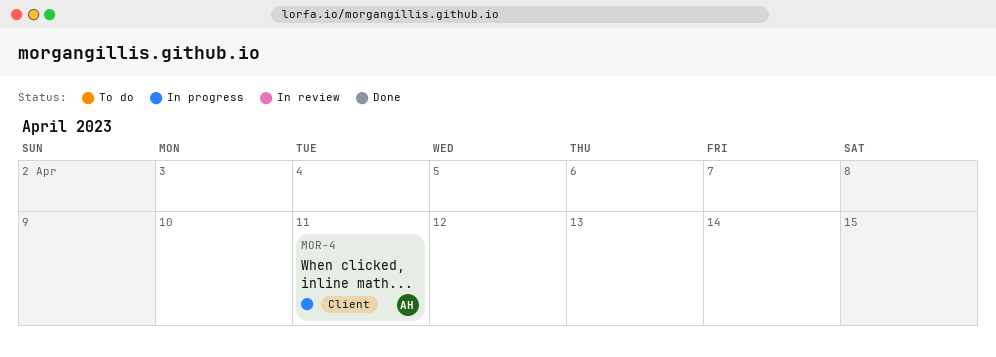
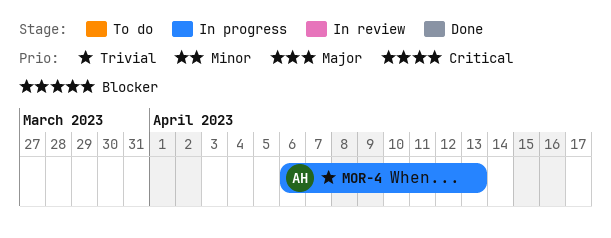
MOR-4, due: Apr 11 -> Apr 13

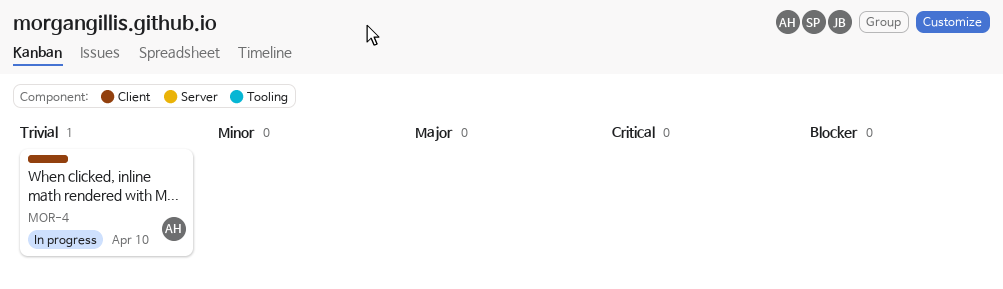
MOR-4, due: Apr 13 -> Apr 10

